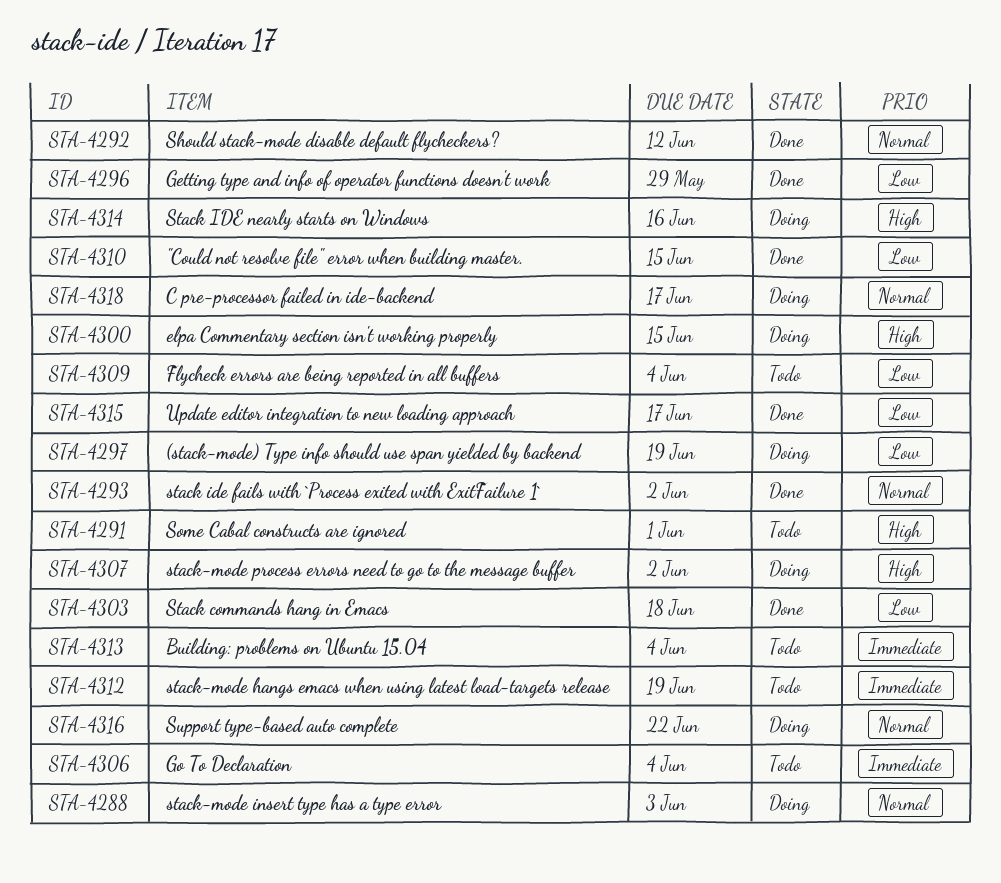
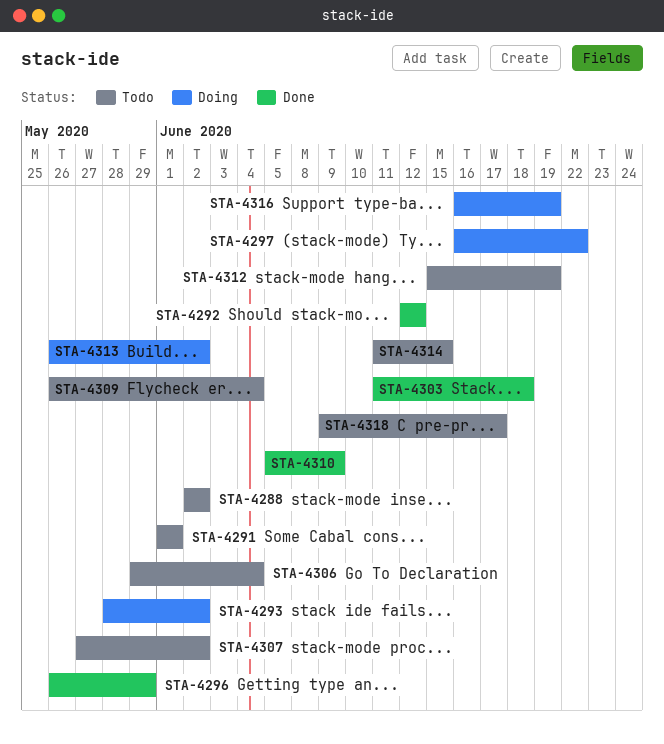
STA-4288, status: Doing -> Todo
STA-4288, due: Jun 3 -> Jun 2
STA-4293, status: Done -> Doing
STA-4297, due: Jun 19 -> Jun 22
STA-4300: present -> none
STA-4307, status: Doing -> Todo
STA-4310, due: Jun 15 -> Jun 9
STA-4313, status: Todo -> Doing
STA-4313, due: Jun 4 -> Jun 2
STA-4314, status: Doing -> Todo
STA-4314, due: Jun 16 -> Jun 15
STA-4315: present -> none
STA-4316, due: Jun 22 -> Jun 19
STA-4318, status: Doing -> Todo

